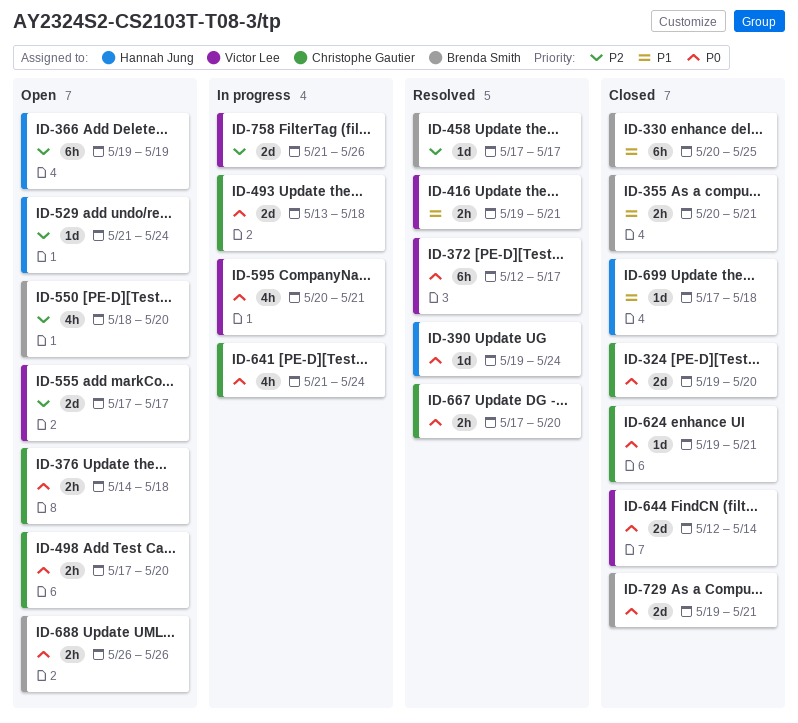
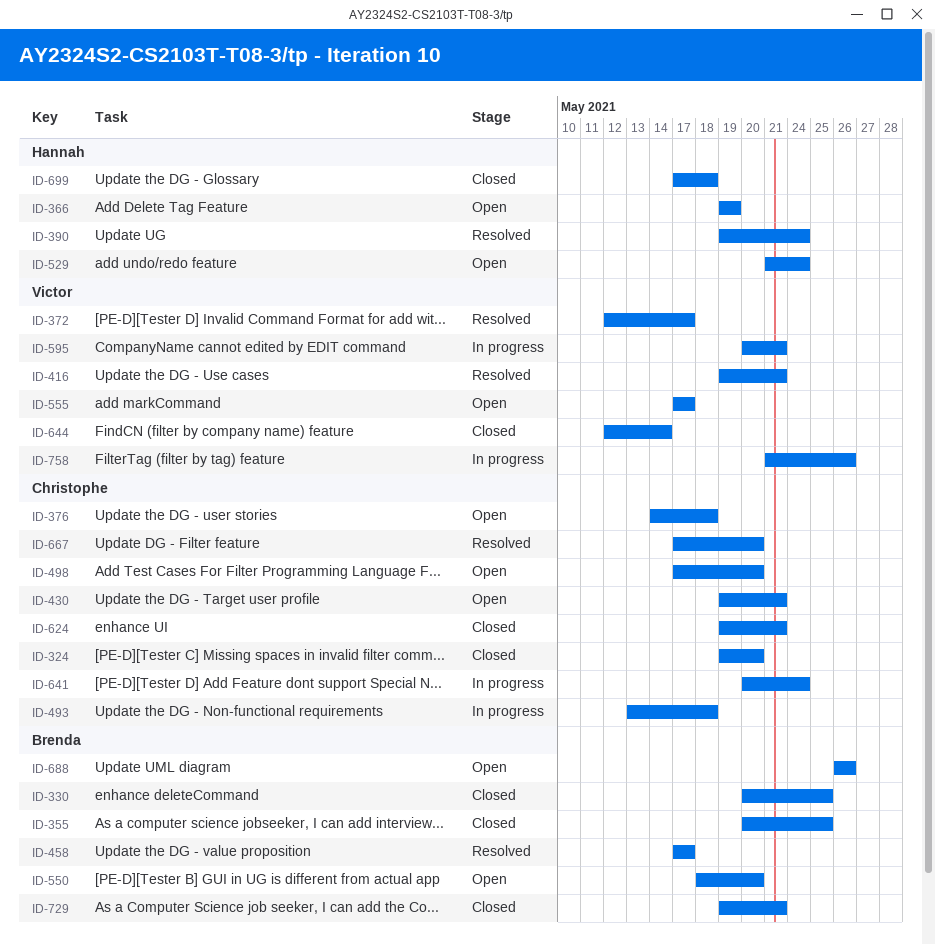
ID-355, due: May 21 -> May 25
ID-430: none -> present
ID-641, start: May 21 -> May 20

